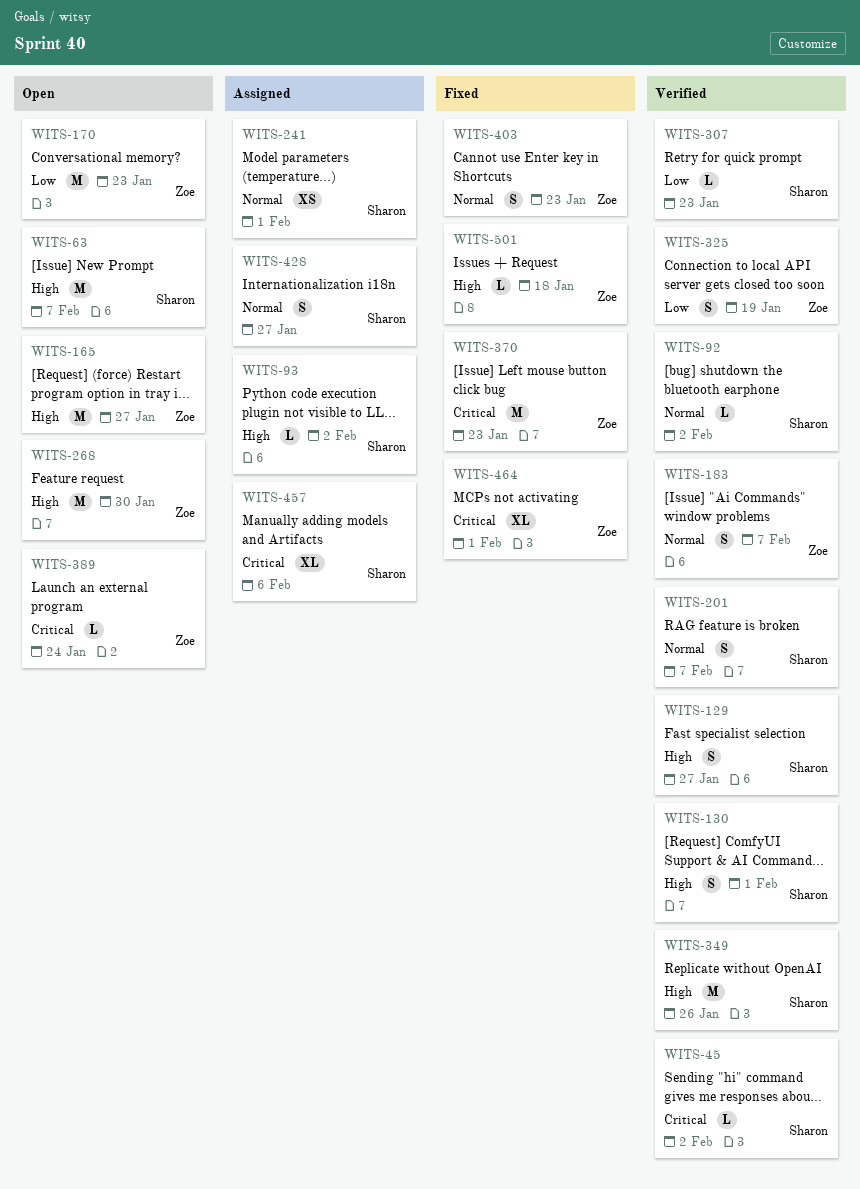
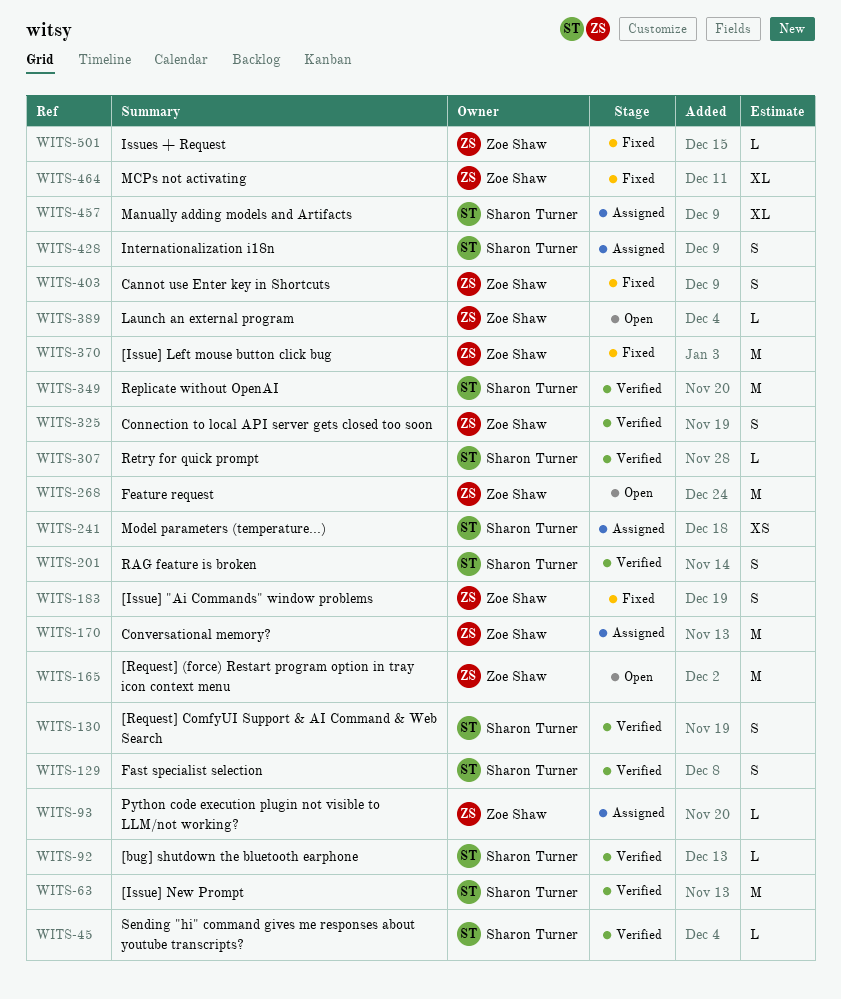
WITS-63, status: Open -> Verified
WITS-93, owner: Sharon Turner -> Zoe Shaw
WITS-170, status: Open -> Assigned
WITS-183, status: Verified -> Fixed

